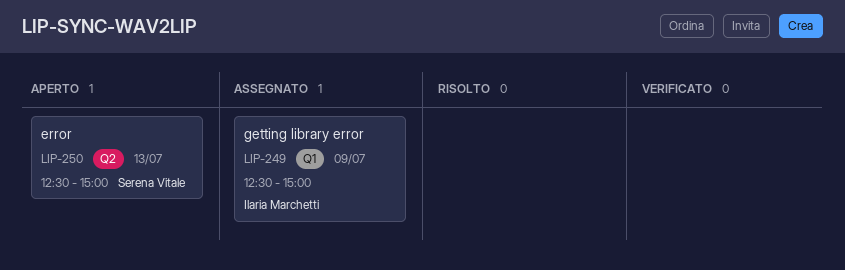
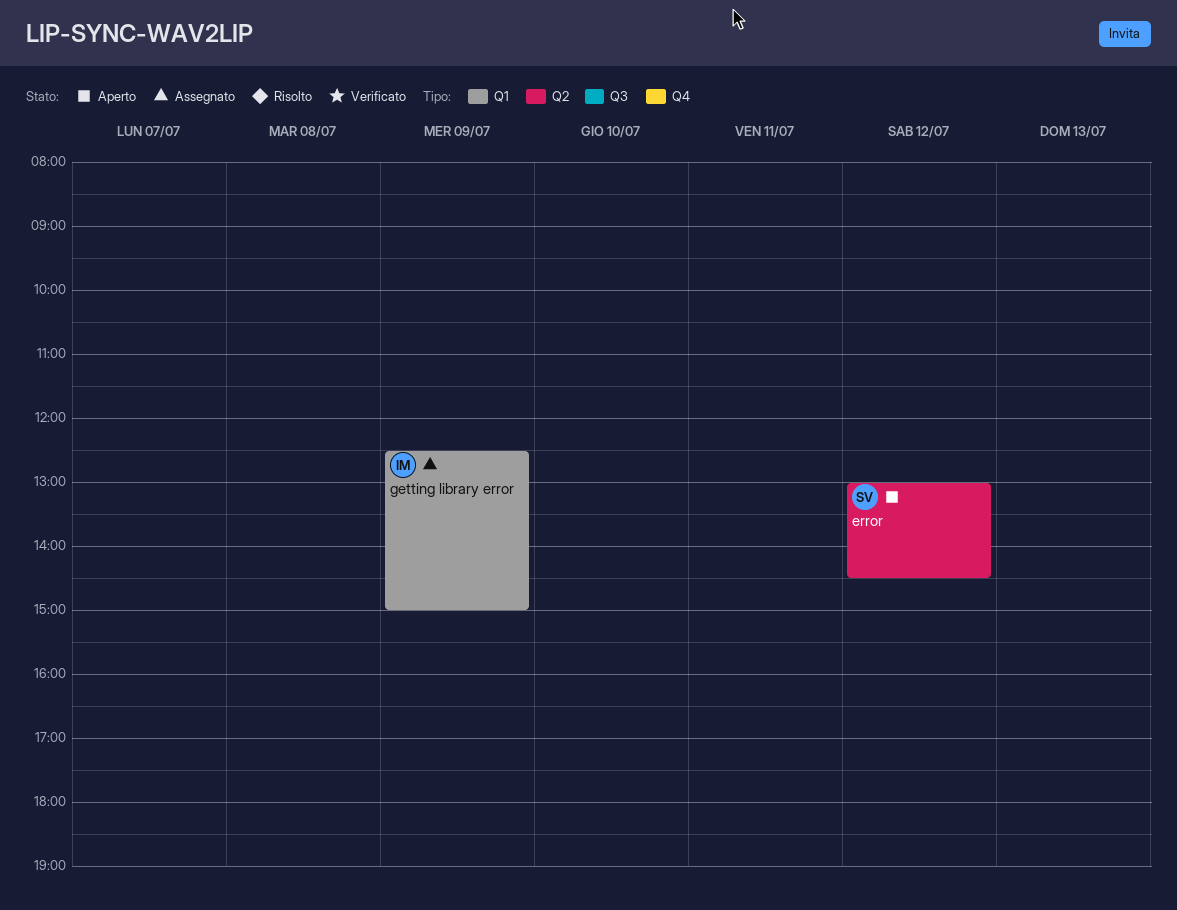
error, day: Jul 13 -> Jul 12
error, begins: 12:30 -> 13:00
error, ends: 15:00 -> 14:30

